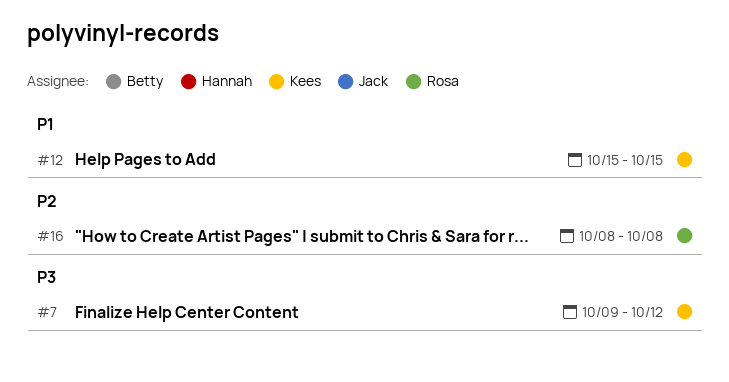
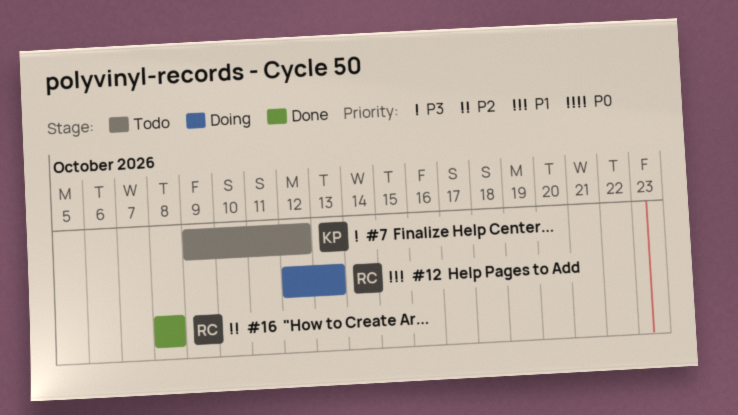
#12, owner: Kees -> Rosa
#12, start: Oct 15 -> Oct 12
#12, due: Oct 15 -> Oct 13

